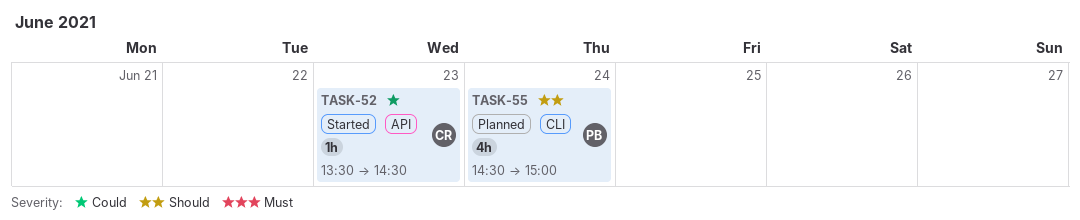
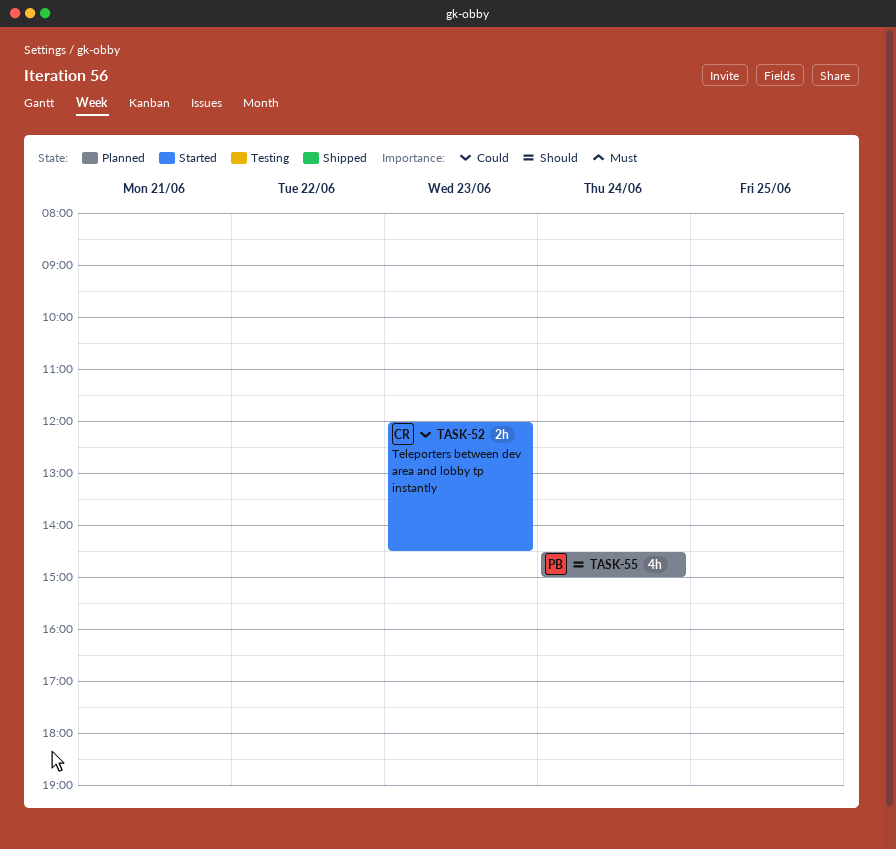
TASK-52, estimate: 1h -> 2h
TASK-52, begins: 13:30 -> 12:00

